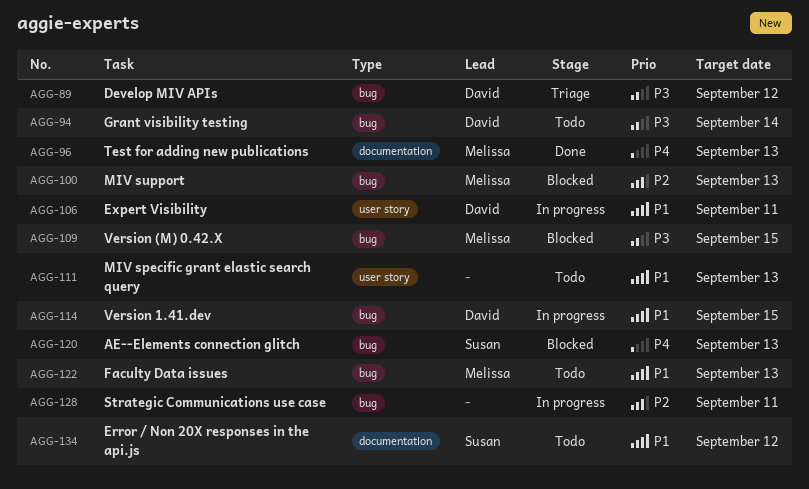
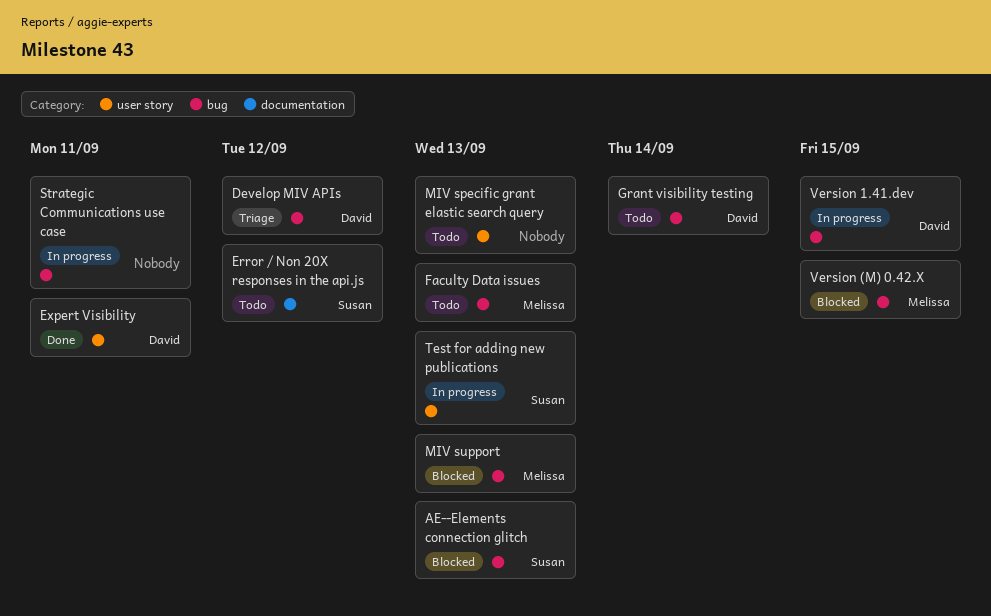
Expert Visibility, status: In progress -> Done
Test for adding new publications, status: Done -> In progress
Test for adding new publications, owner: Melissa -> Susan
Test for adding new publications, label: documentation -> user story

